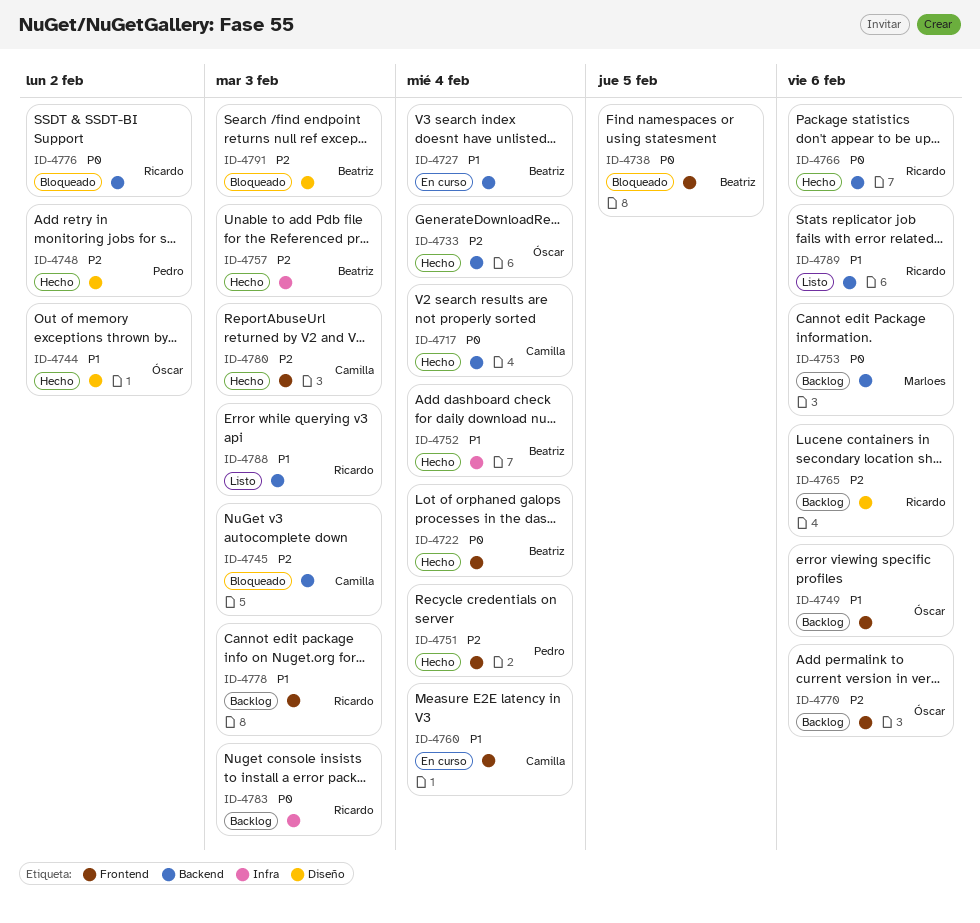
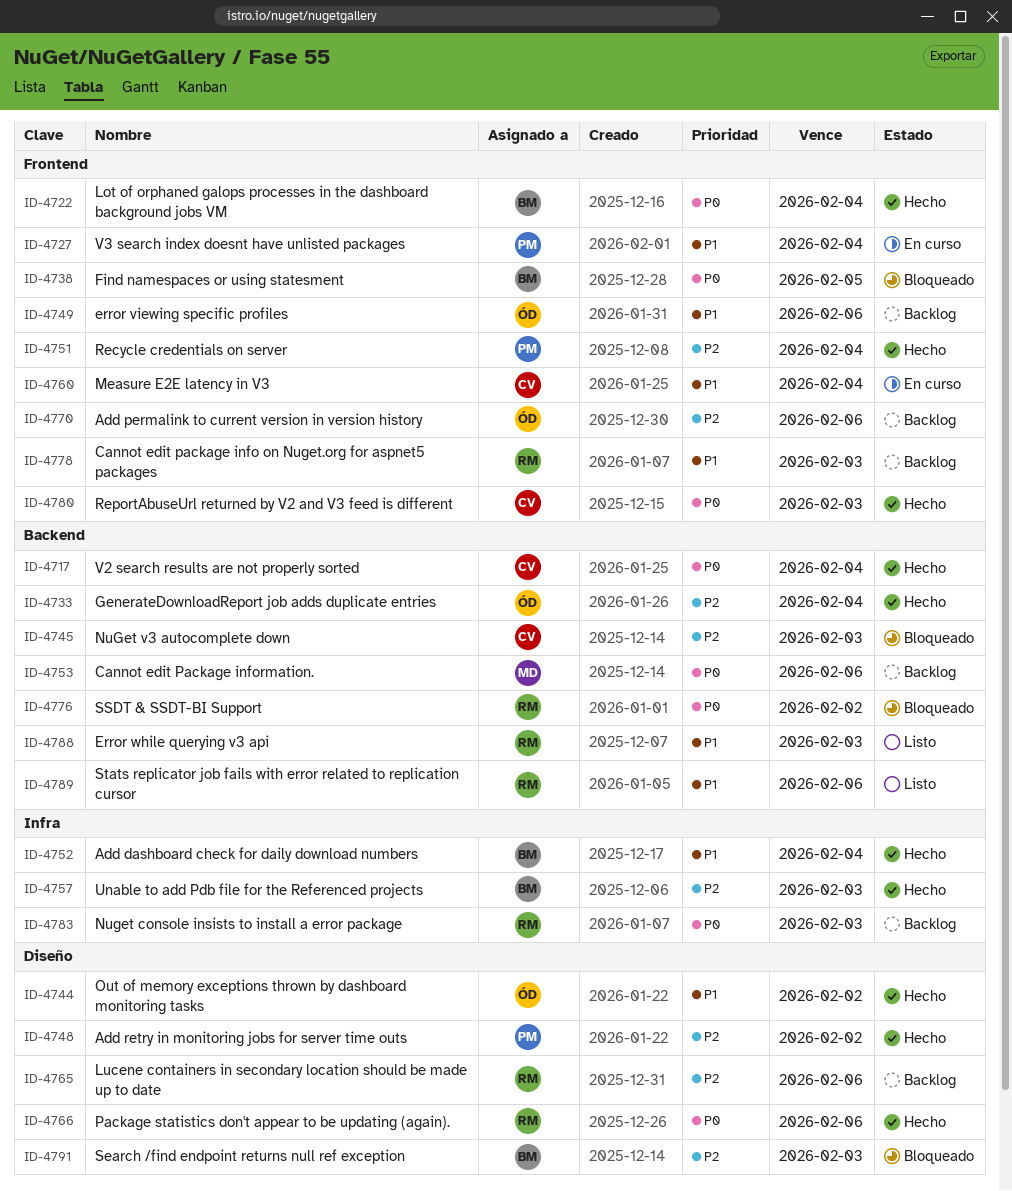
ID-4727, owner: Beatriz -> Pedro
ID-4727, label: Backend -> Frontend
ID-4766, label: Backend -> Diseño
ID-4780, priority: P2 -> P0

